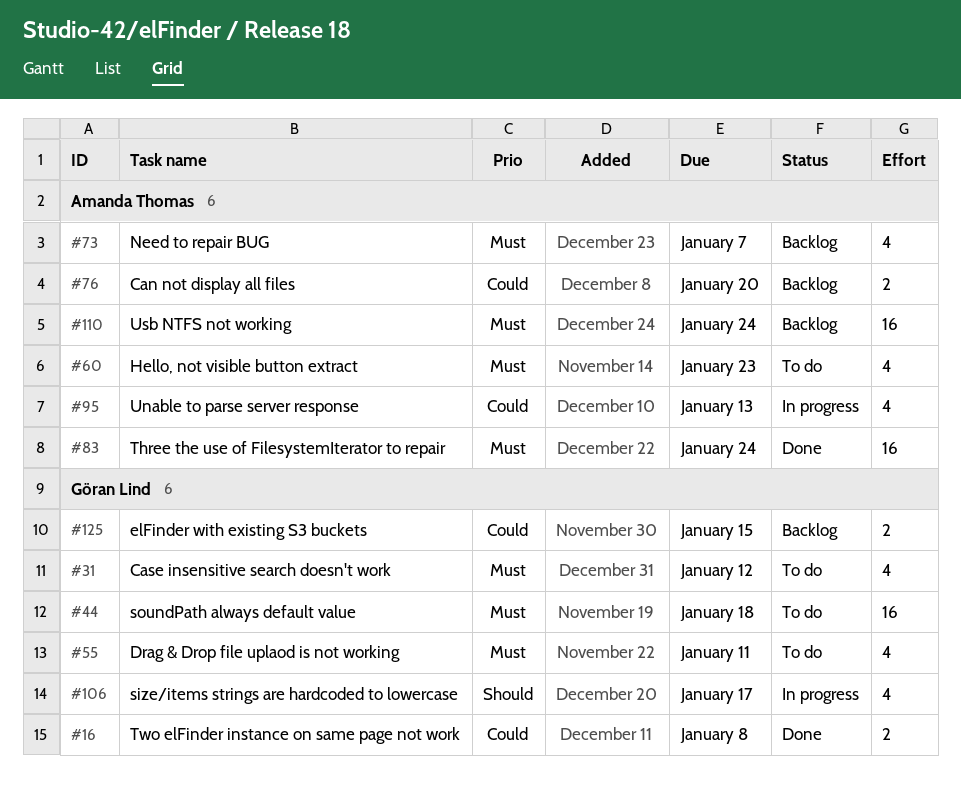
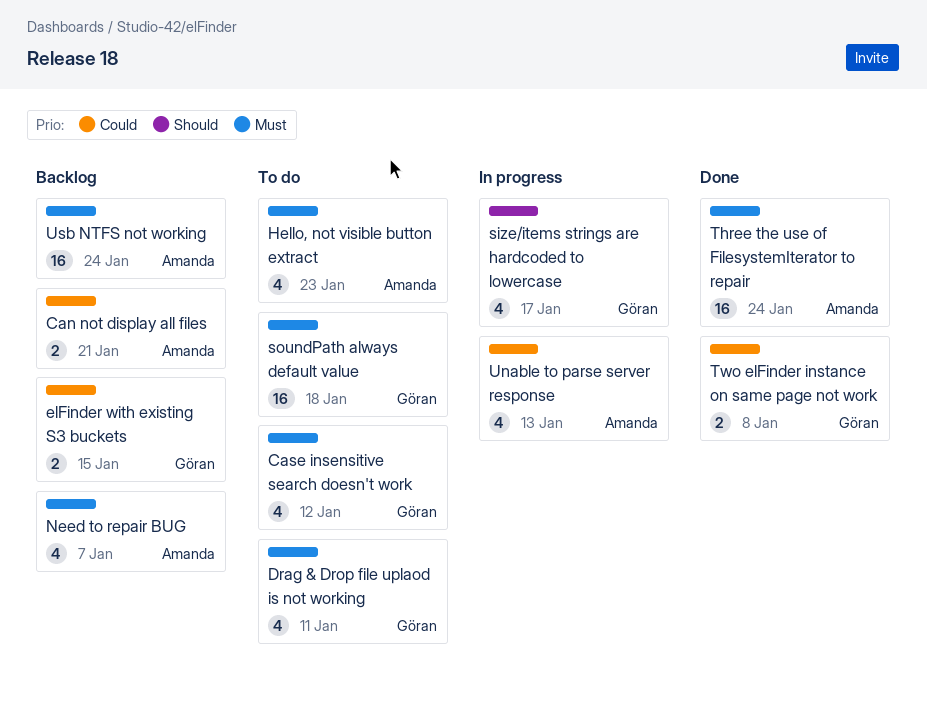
Can not display all files, due: Jan 20 -> Jan 21

